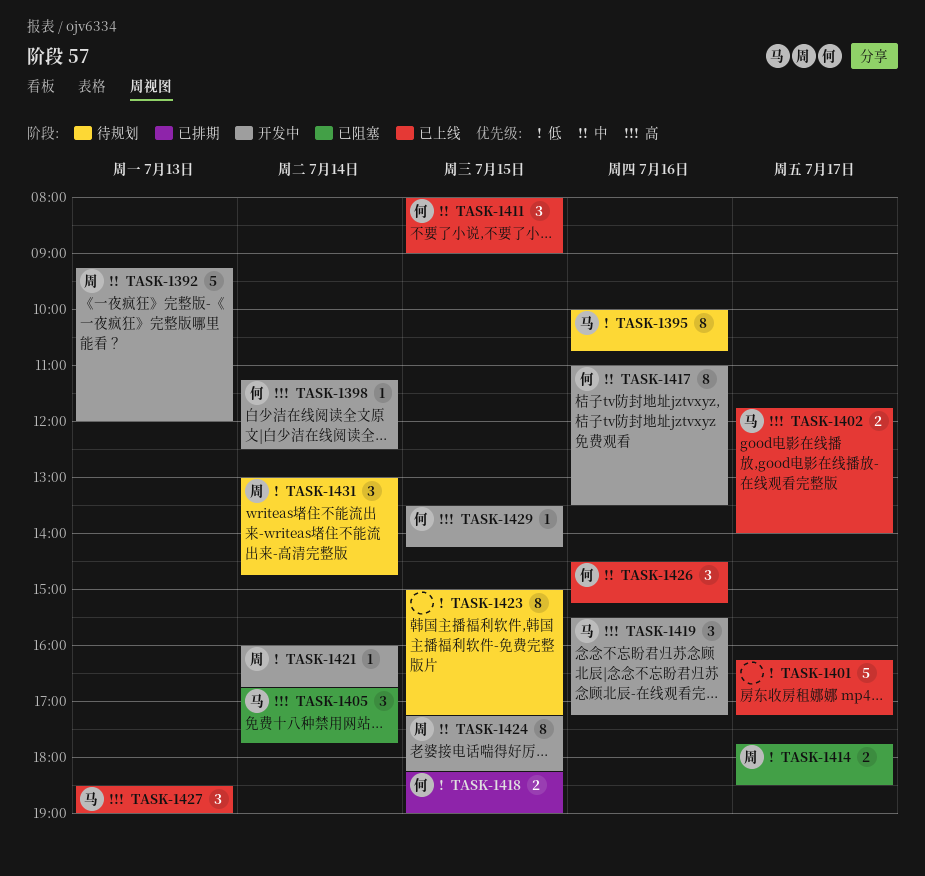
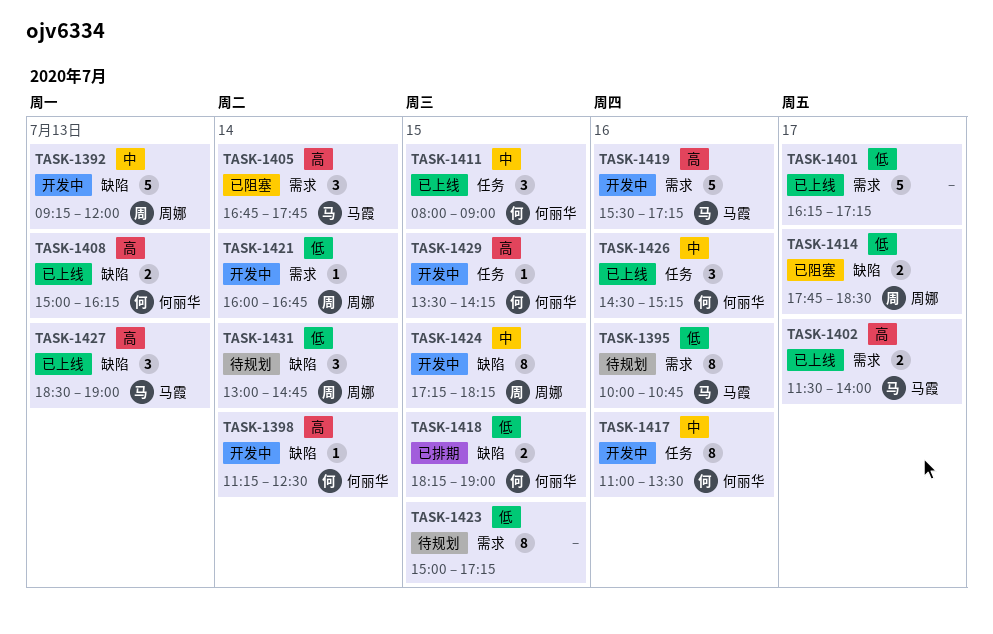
TASK-1402, begins: 11:45 -> 11:30
TASK-1408: none -> present
TASK-1419, estimate: 3 -> 5

